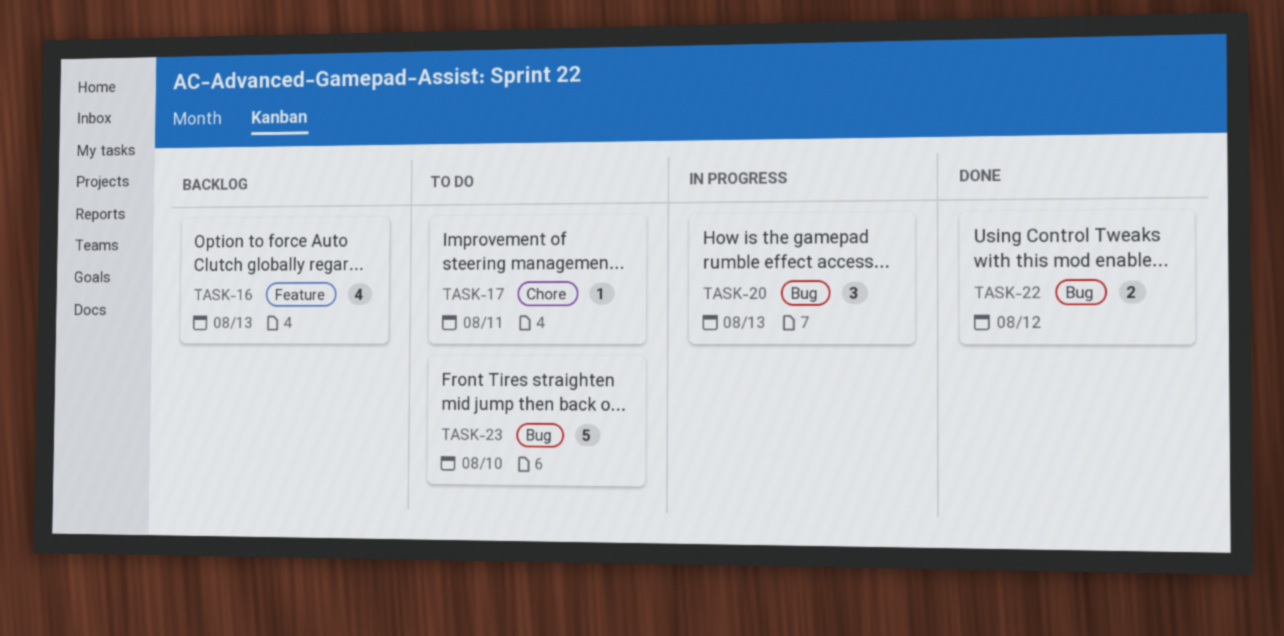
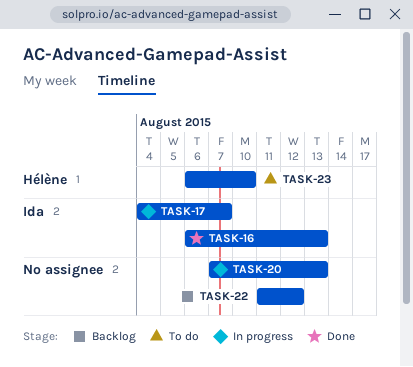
TASK-16, status: Backlog -> Done
TASK-17, status: To do -> In progress
TASK-17, due: Aug 11 -> Aug 7
TASK-22, status: Done -> Backlog

